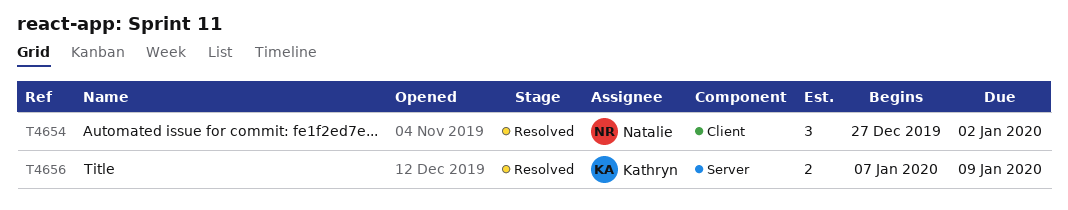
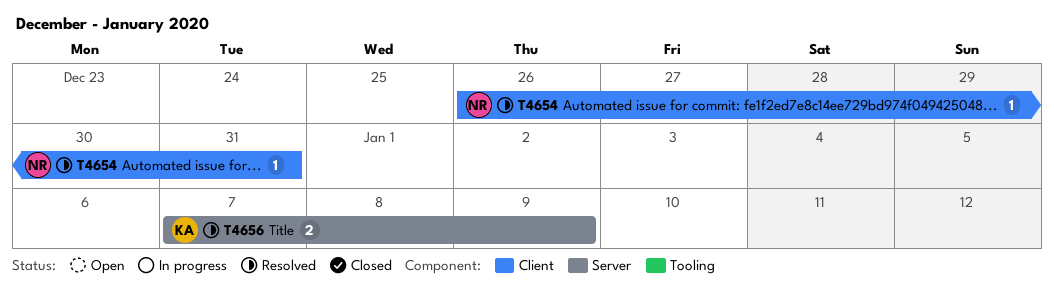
T4654, estimate: 3 -> 1
T4654, start: Dec 27 -> Dec 26
T4654, due: Jan 2 -> Dec 31

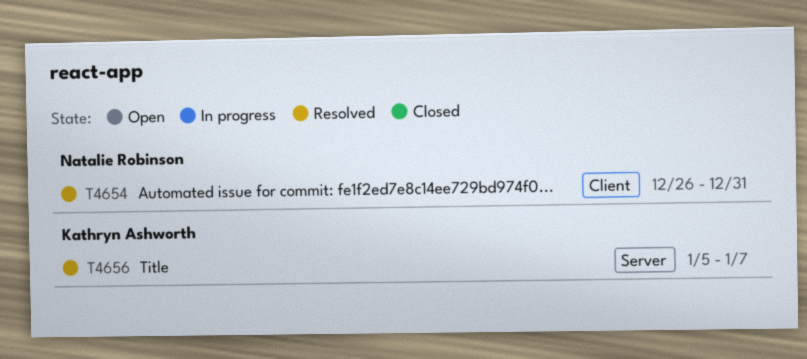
T4656, start: Jan 7 -> Jan 5
T4656, due: Jan 9 -> Jan 7

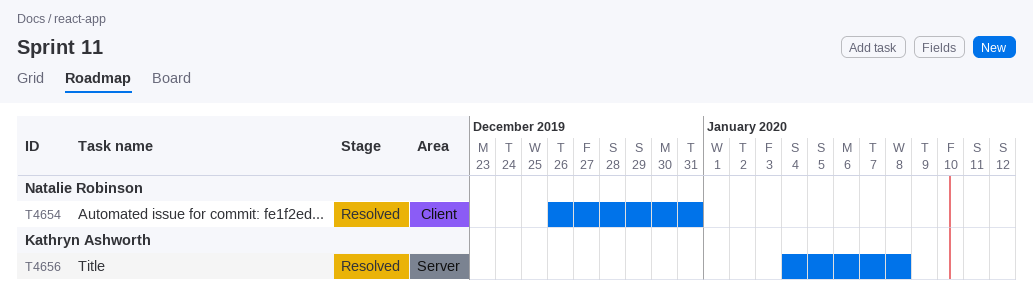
T4656, start: Jan 5 -> Jan 4
T4656, due: Jan 7 -> Jan 8

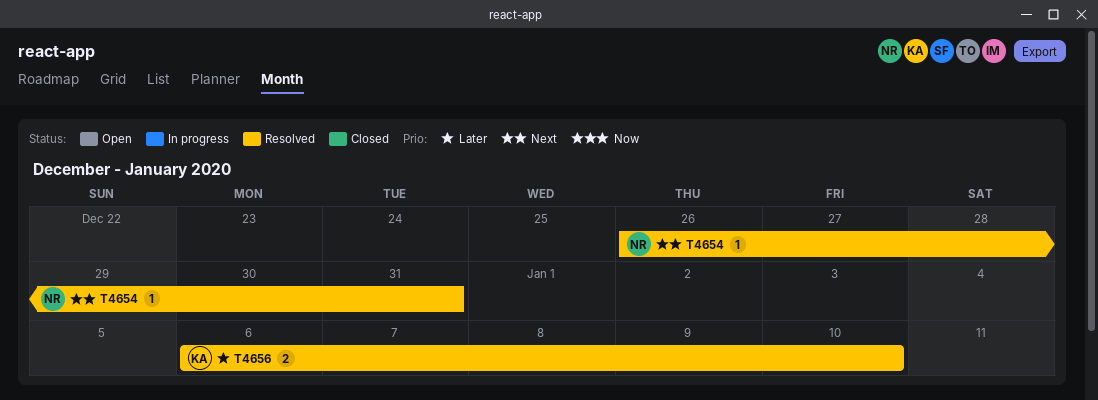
T4656, start: Jan 4 -> Jan 6
T4656, due: Jan 8 -> Jan 10

